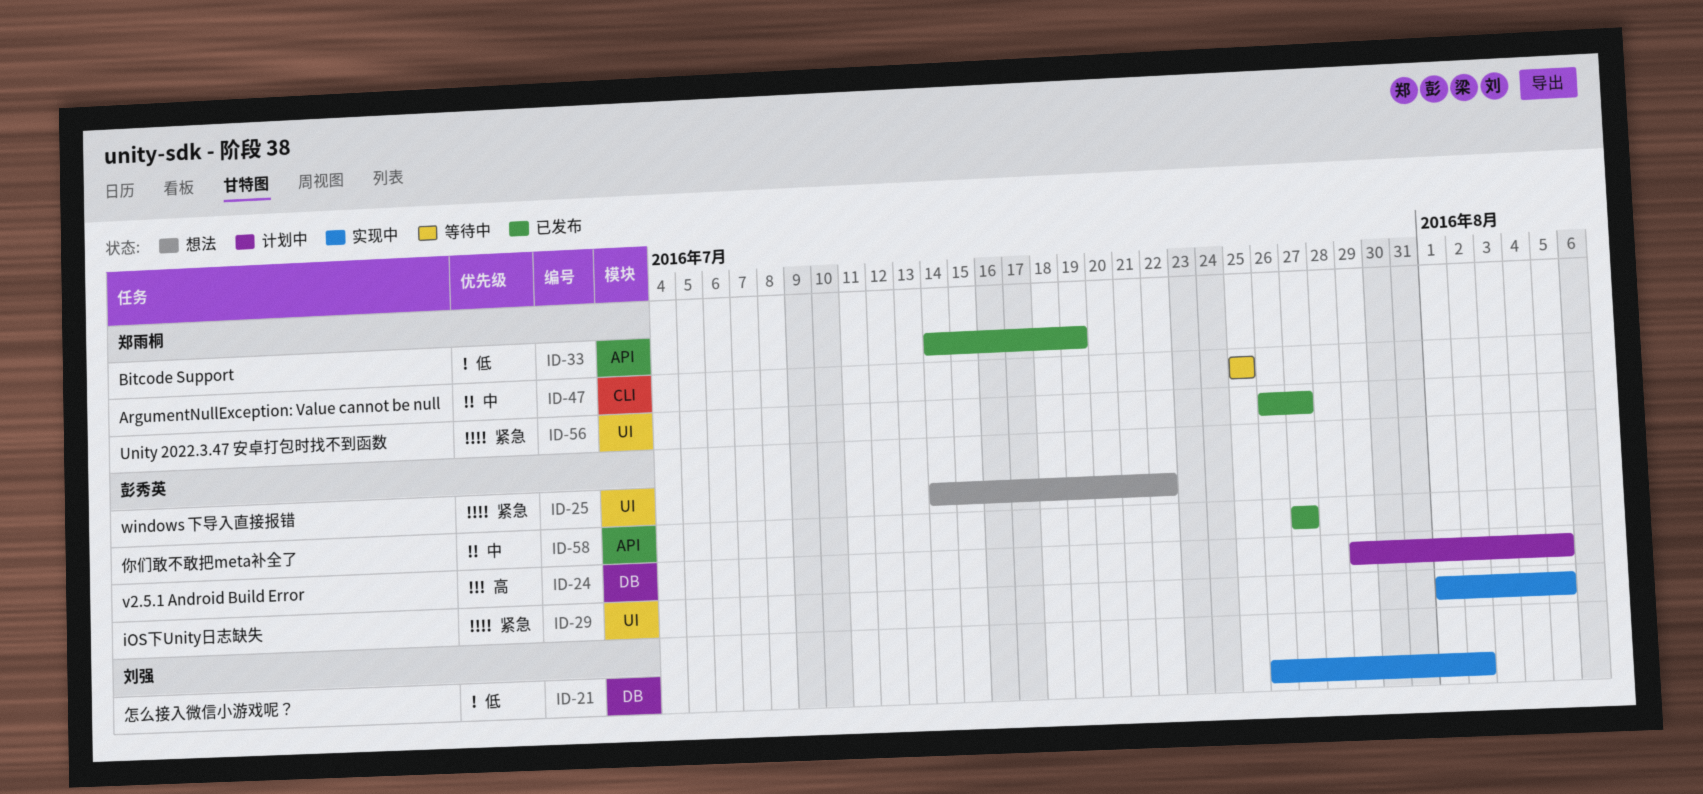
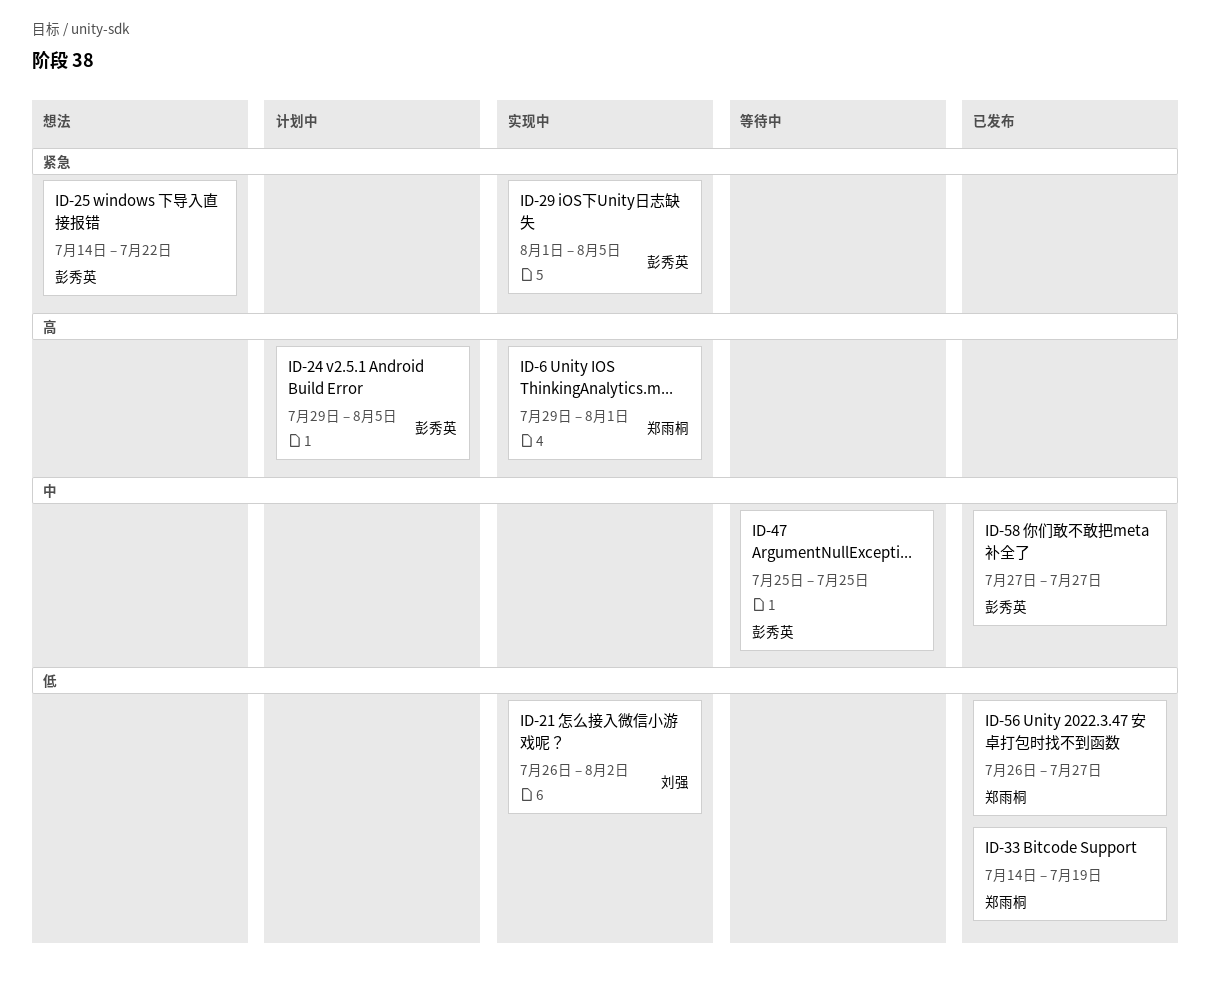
ID-6: none -> present
ID-47, owner: 郑雨桐 -> 彭秀英
ID-56, priority: 紧急 -> 低

